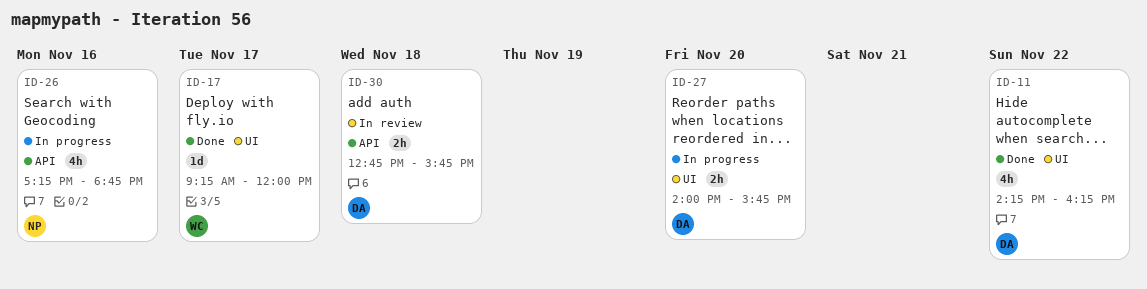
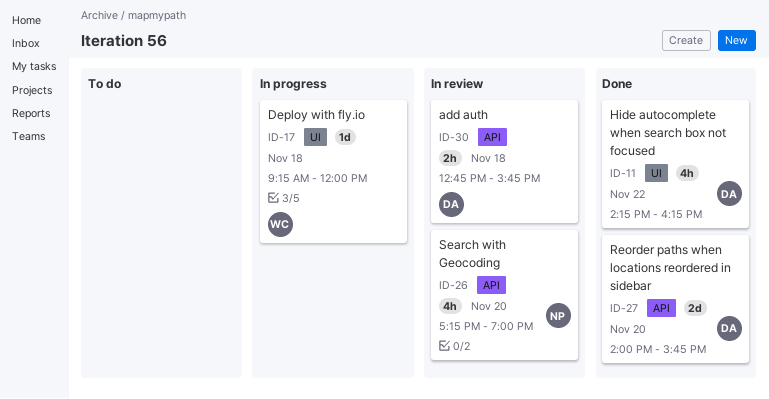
ID-17, status: Done -> In progress
ID-17, day: Nov 17 -> Nov 18
ID-26, status: In progress -> In review
ID-26, day: Nov 16 -> Nov 20
ID-26, ends: 18:45 -> 19:00
ID-27, status: In progress -> Done
ID-27, label: UI -> API
ID-27, estimate: 2h -> 2d

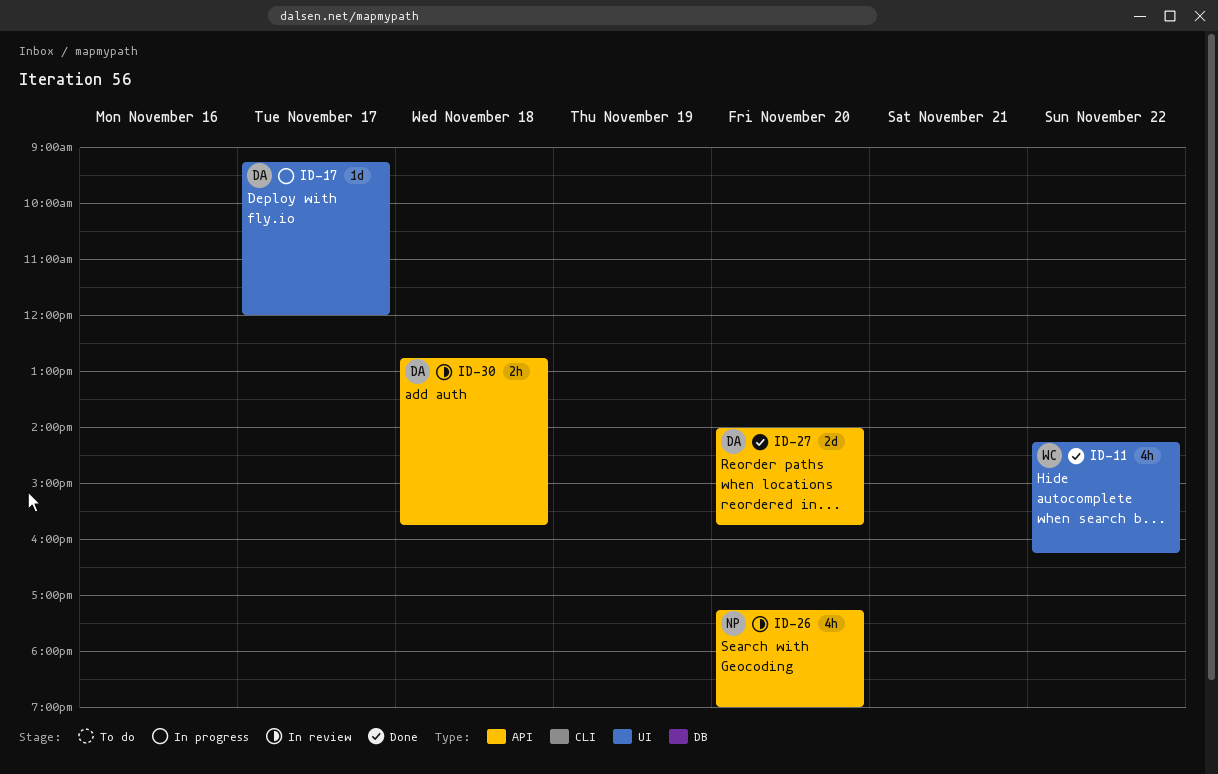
ID-11, owner: DA -> WC
ID-17, owner: WC -> DA
ID-17, day: Nov 18 -> Nov 17

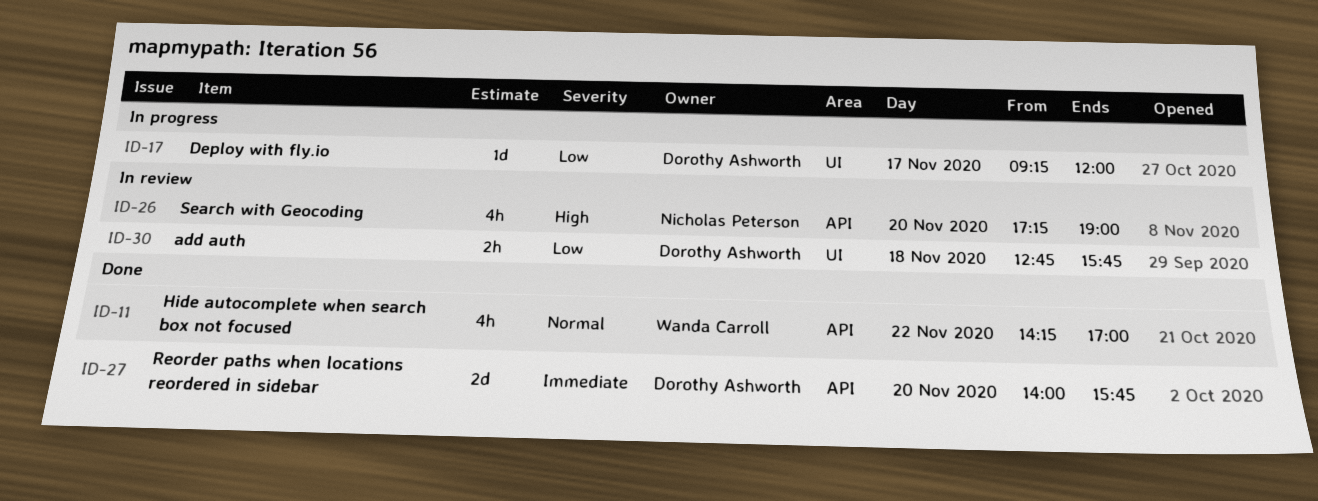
ID-11, label: UI -> API
ID-11, ends: 16:15 -> 17:00
ID-30, label: API -> UI

